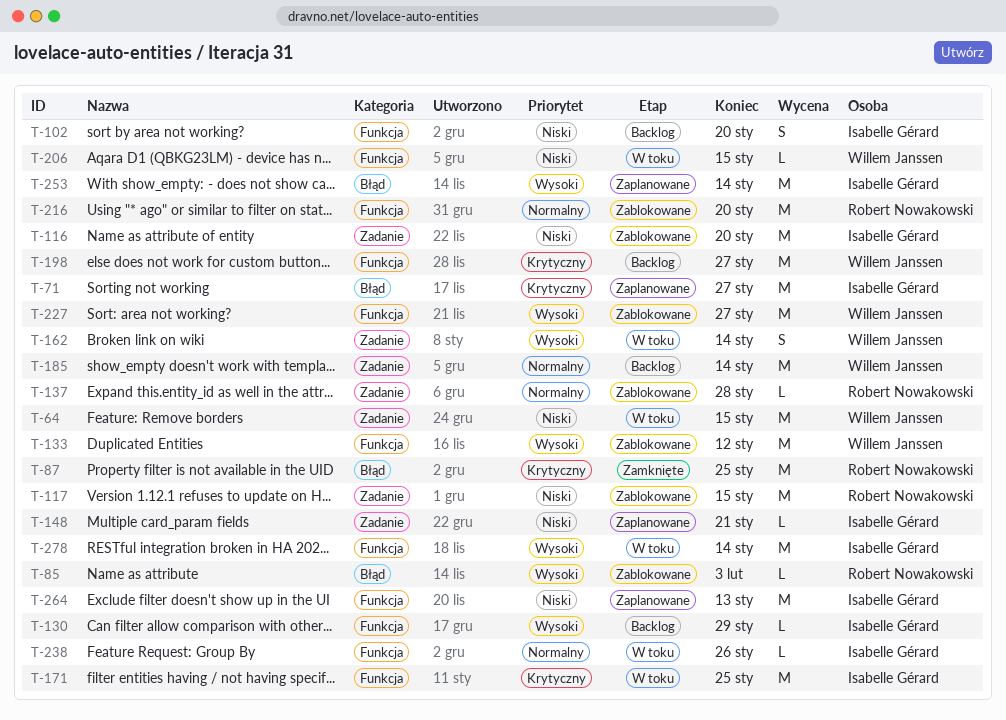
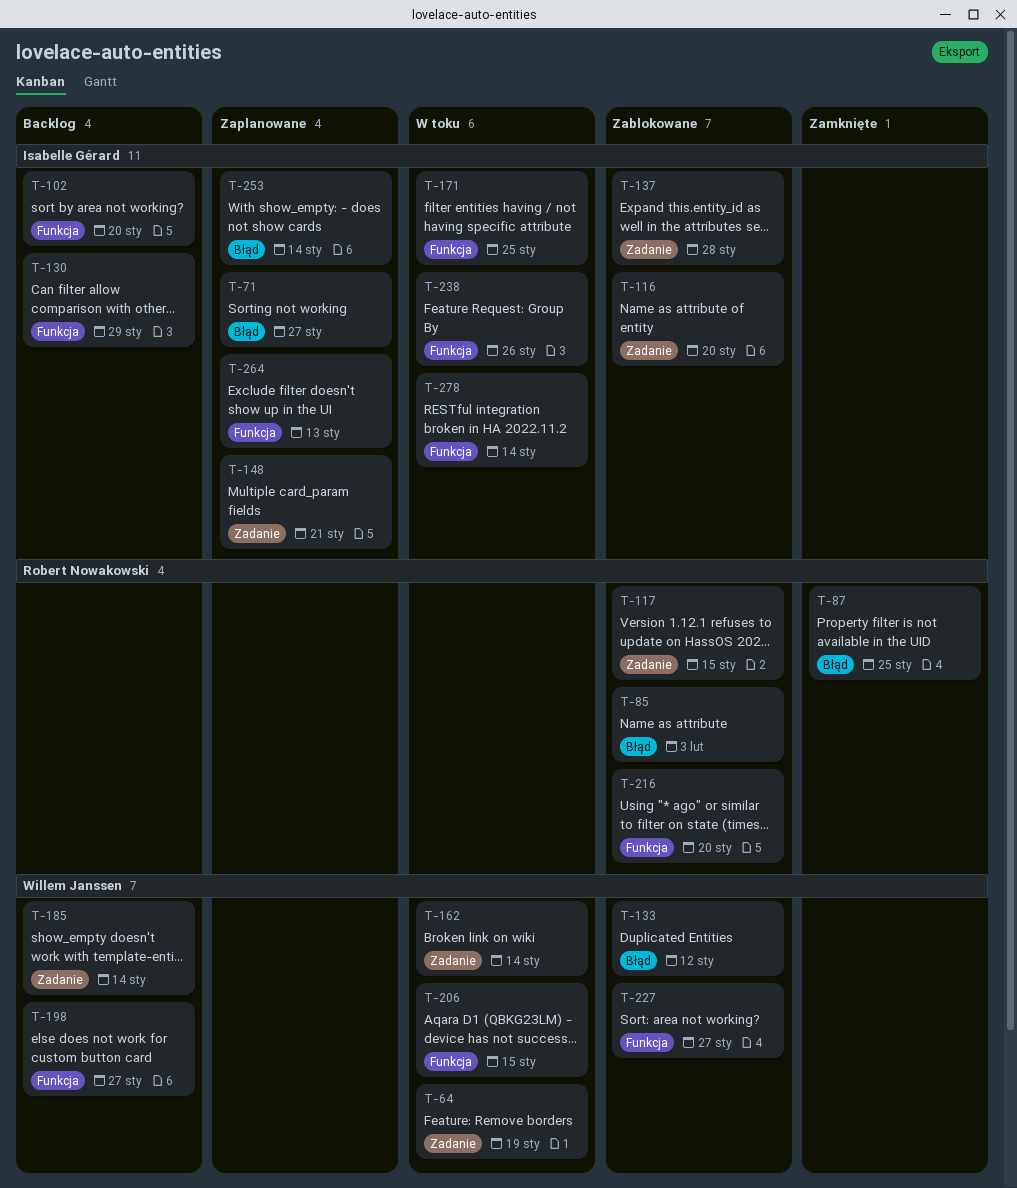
T-64, due: Jan 15 -> Jan 19
T-133, label: Funkcja -> Błąd
T-137, owner: Robert Nowakowski -> Isabelle Gérard

